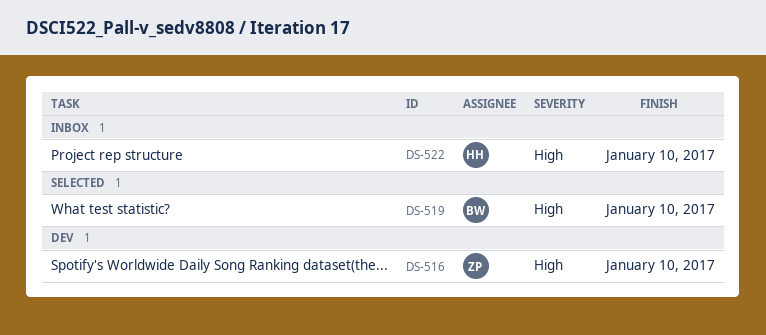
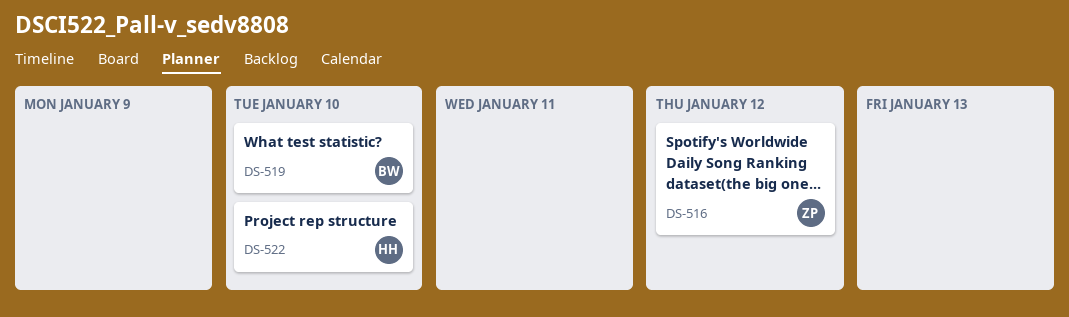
DS-516, due: Jan 10 -> Jan 12

